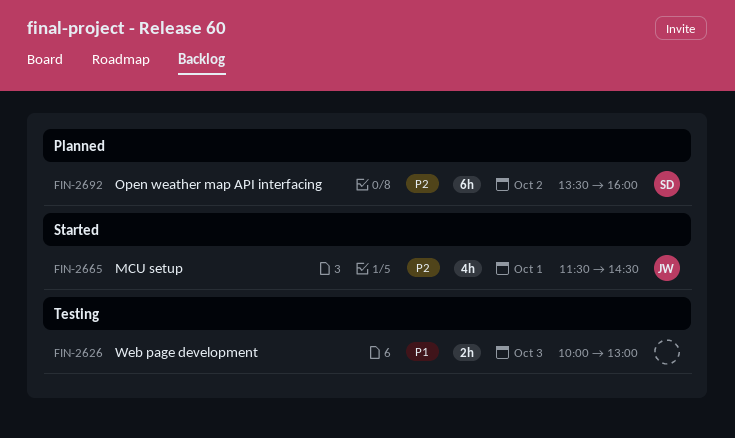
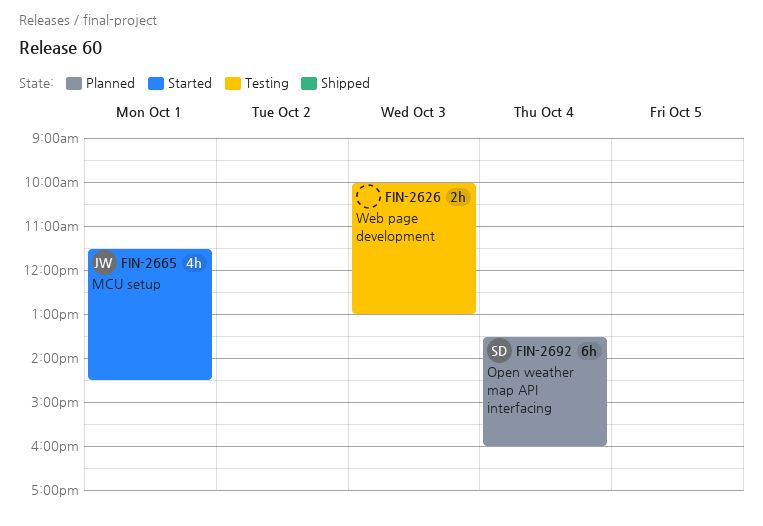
FIN-2692, day: Oct 2 -> Oct 4

